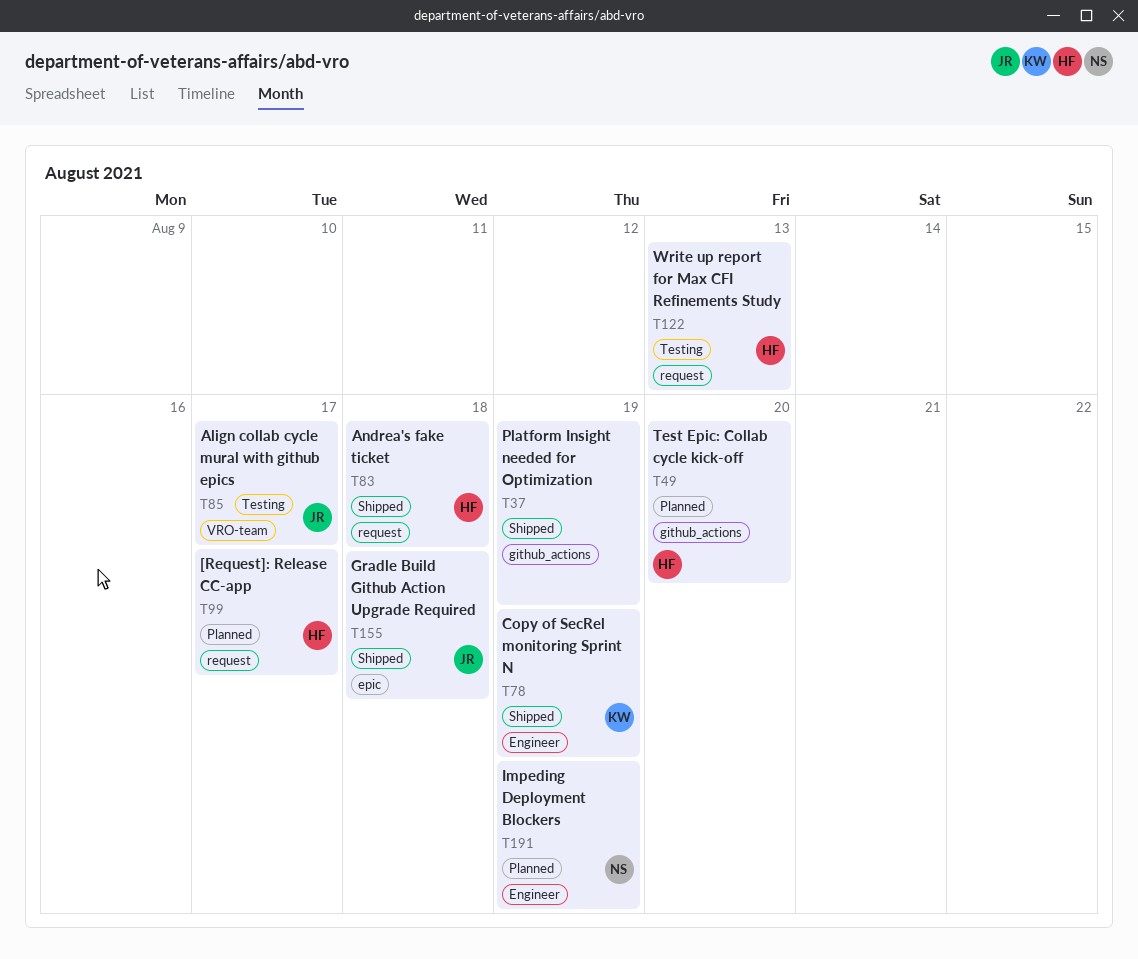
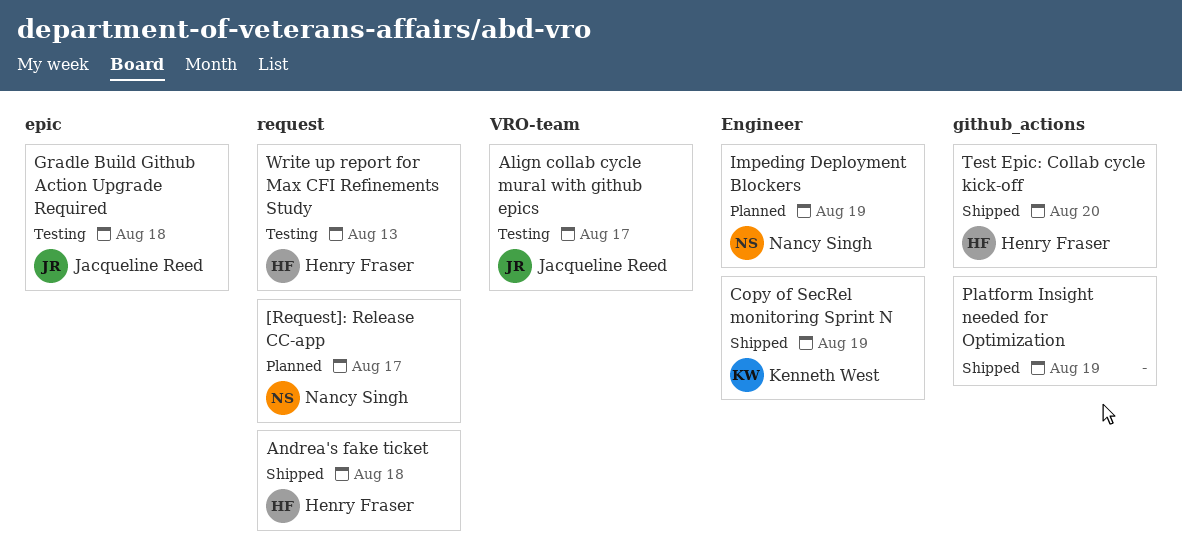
[Request]: Release CC-app, owner: Henry Fraser -> Nancy Singh
Gradle Build Github Action Upgrade Required, status: Shipped -> Testing
Test Epic: Collab cycle kick-off, status: Planned -> Shipped

